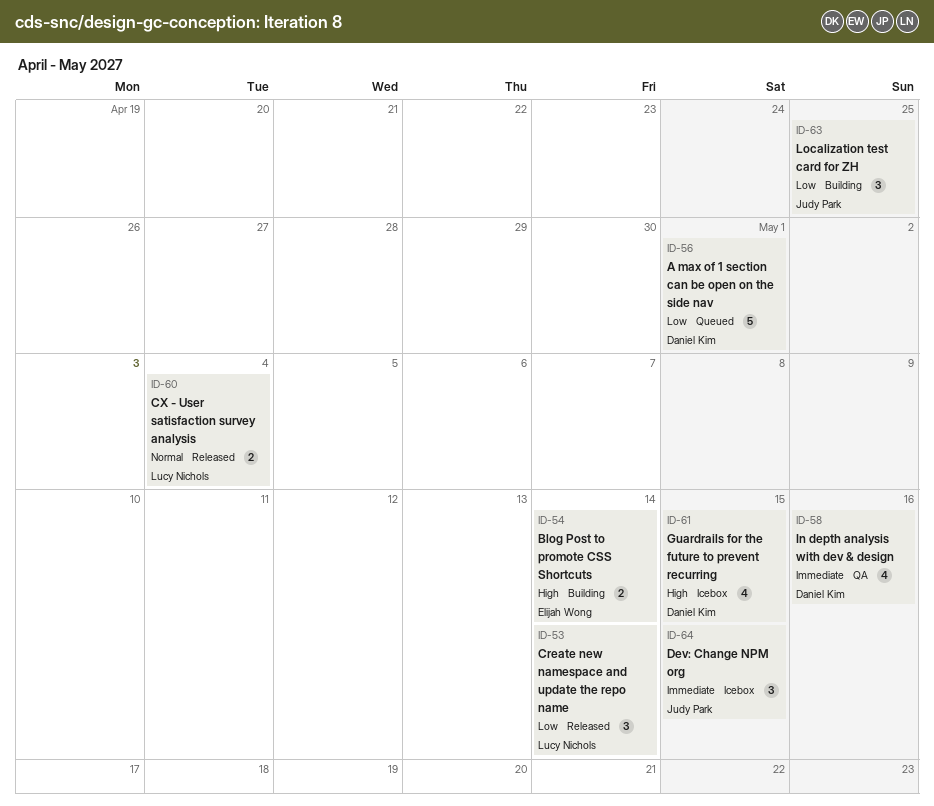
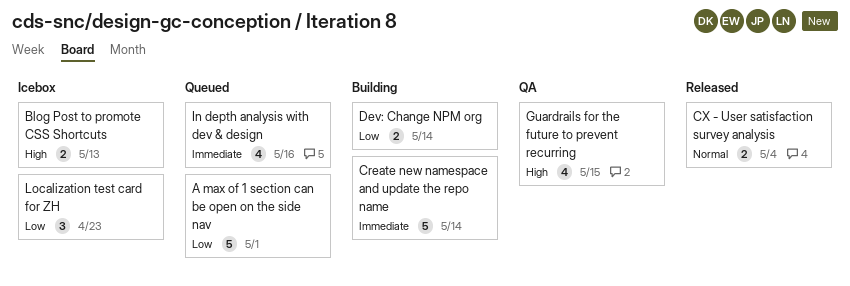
Blog Post to promote CSS Shortcuts, status: Building -> Icebox
Blog Post to promote CSS Shortcuts, due: May 14 -> May 13
Create new namespace and update the repo name, status: Released -> Building
Create new namespace and update the repo name, priority: Low -> Immediate
Create new namespace and update the repo name, estimate: 3 -> 5
Dev: Change NPM org, status: Icebox -> Building
Dev: Change NPM org, priority: Immediate -> Low
Dev: Change NPM org, estimate: 3 -> 2
Dev: Change NPM org, due: May 15 -> May 14
Guardrails for the future to prevent recurring, status: Icebox -> QA
In depth analysis with dev & design, status: QA -> Queued
Localization test card for ZH, status: Building -> Icebox
Localization test card for ZH, due: Apr 25 -> Apr 23

